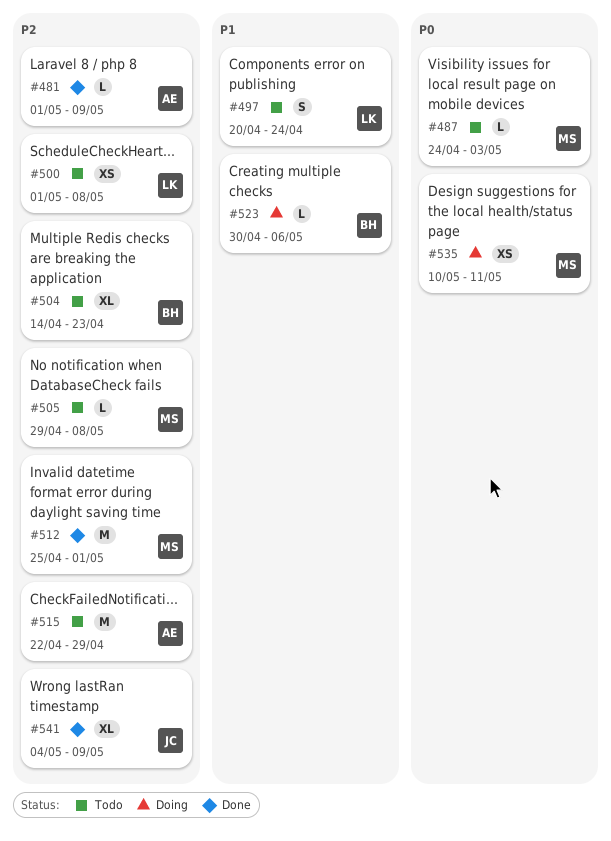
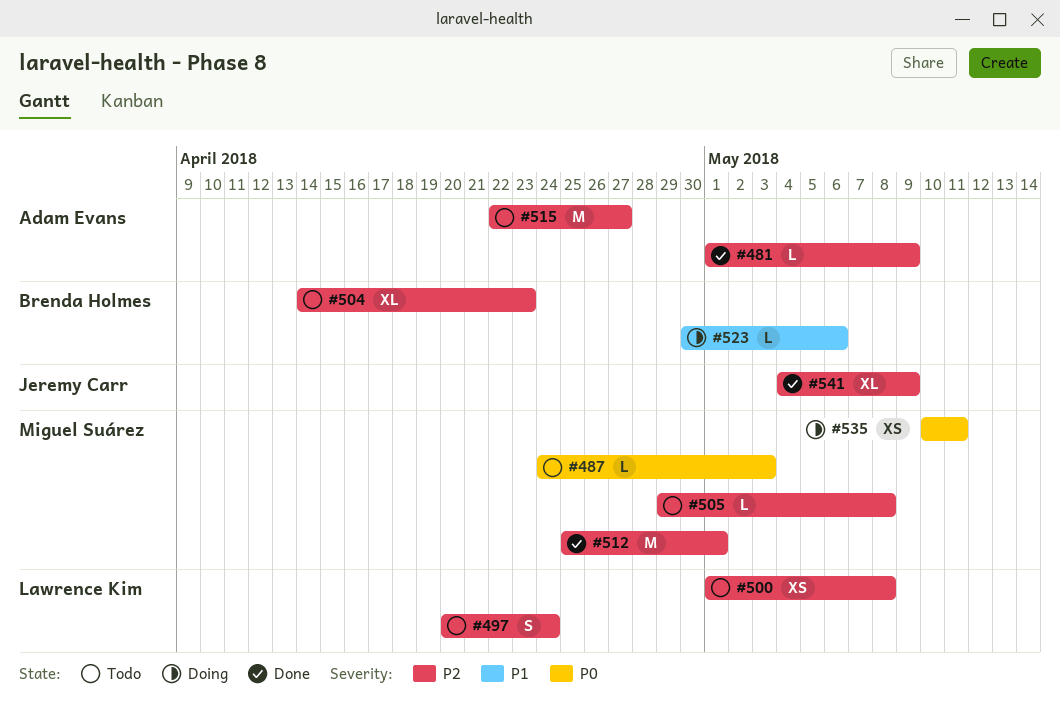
#497, priority: P1 -> P2
#515, due: Apr 29 -> Apr 27

